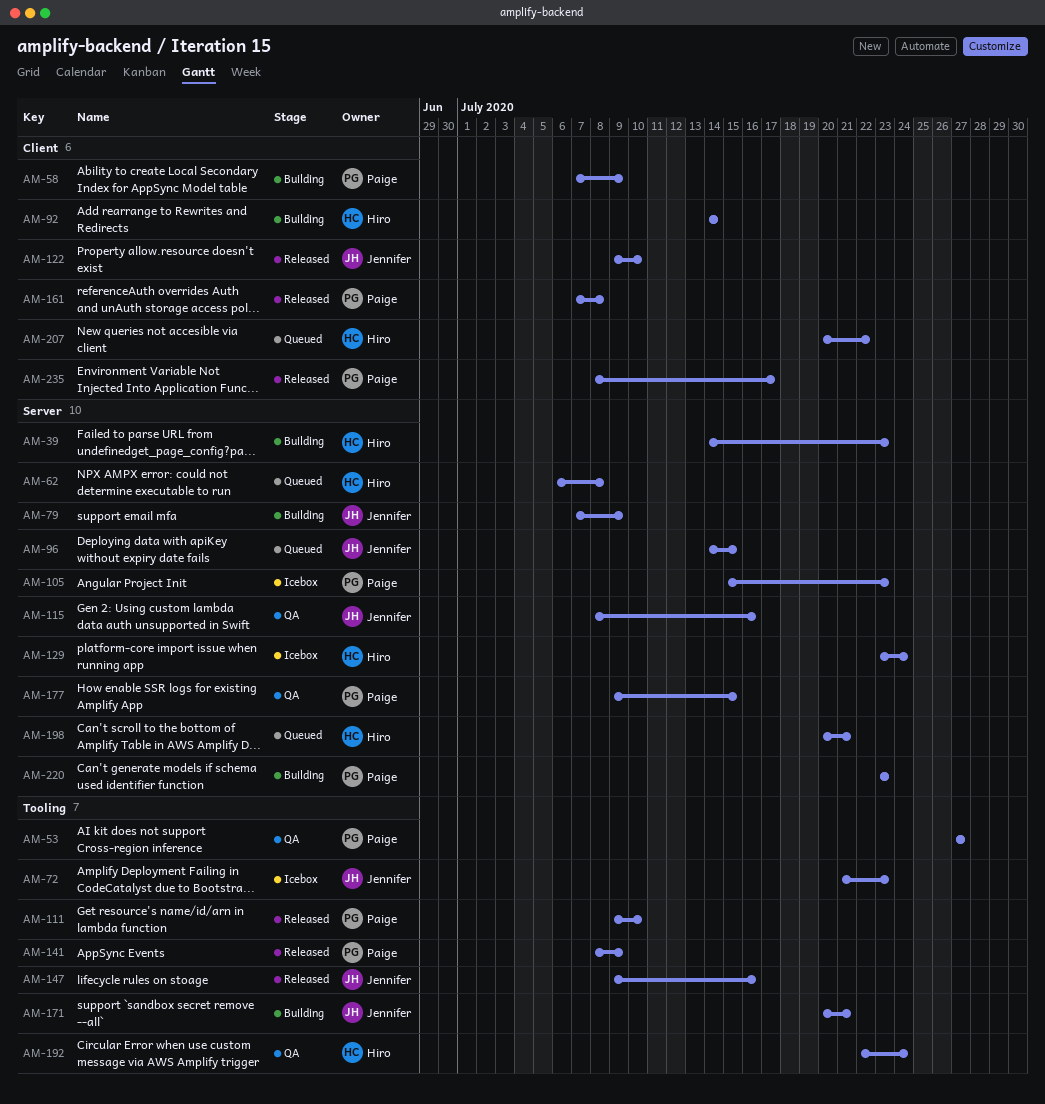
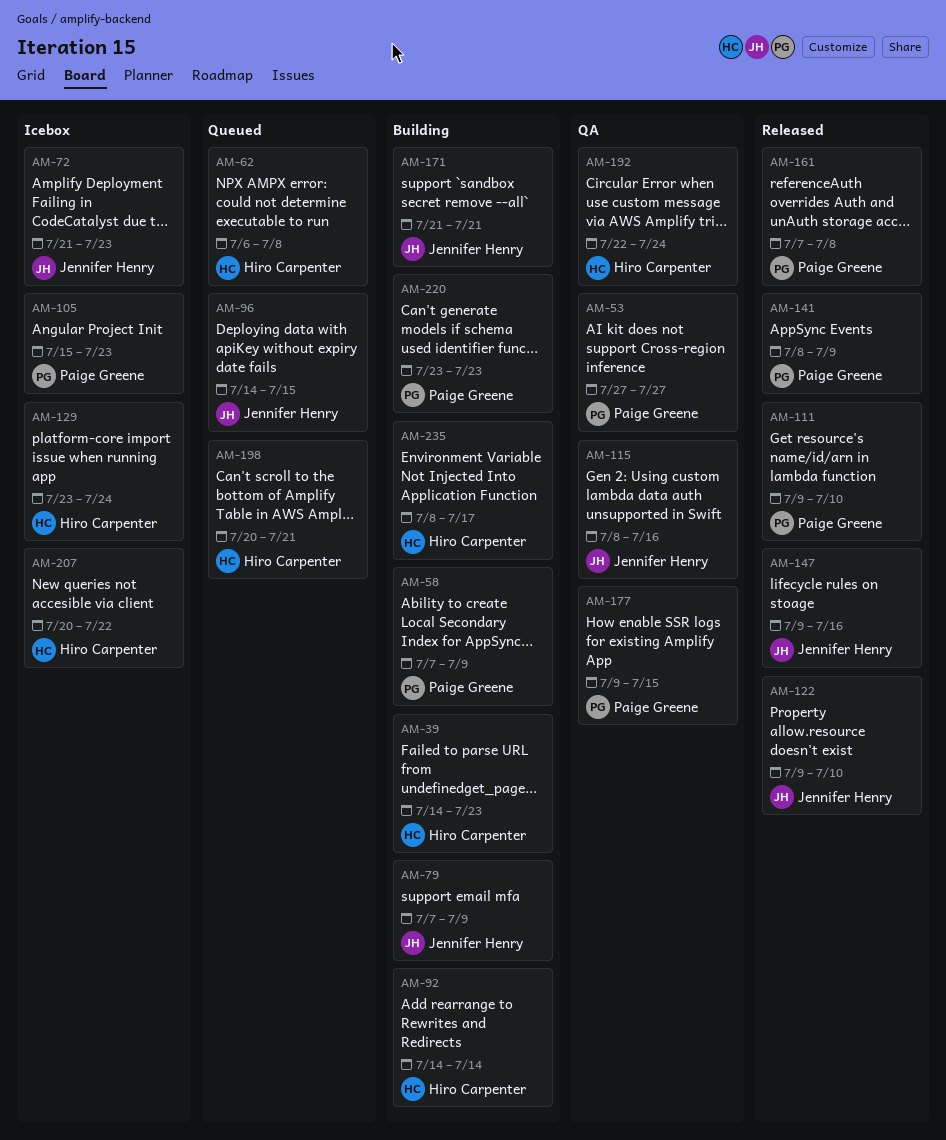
AM-171, start: Jul 20 -> Jul 21
AM-207, status: Queued -> Icebox
AM-235, status: Released -> Building
AM-235, owner: Paige Greene -> Hiro Carpenter

